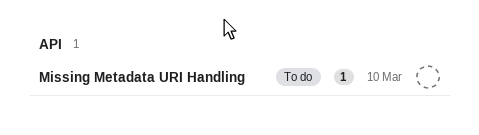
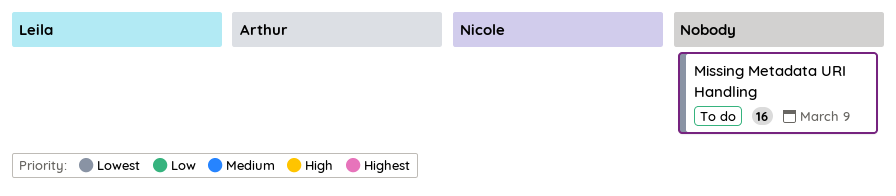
Missing Metadata URI Handling, estimate: 1 -> 16
Missing Metadata URI Handling, due: Mar 10 -> Mar 9

